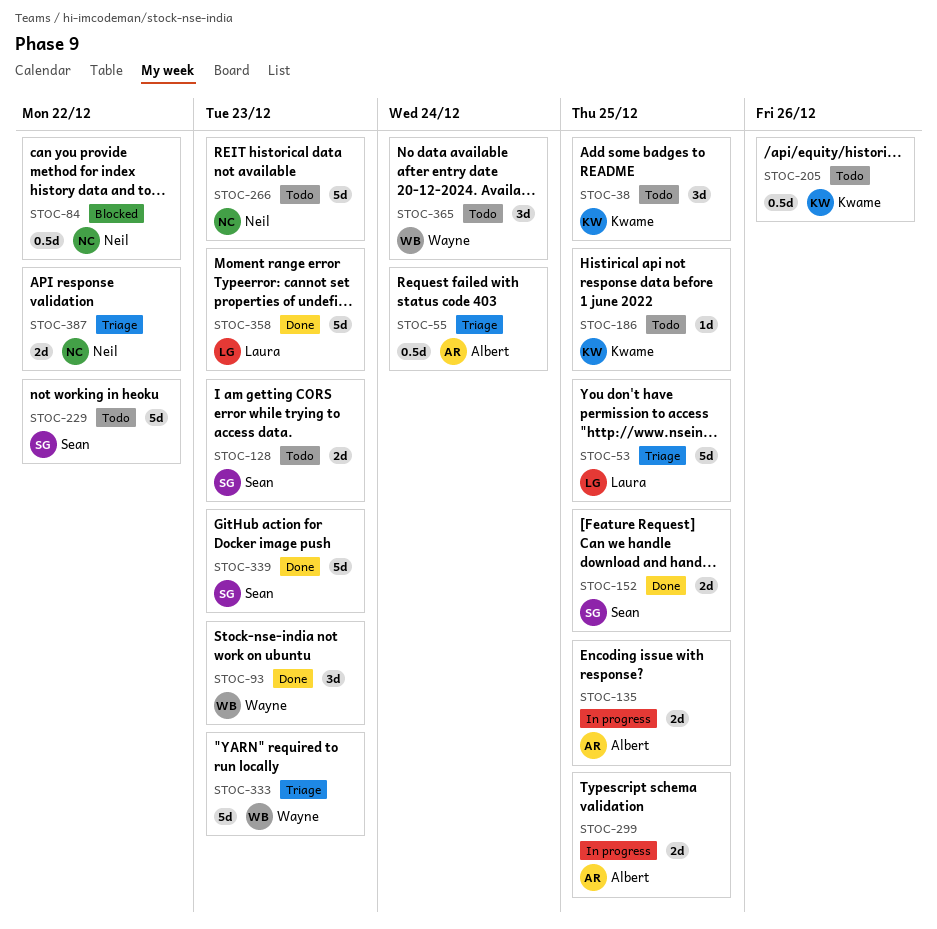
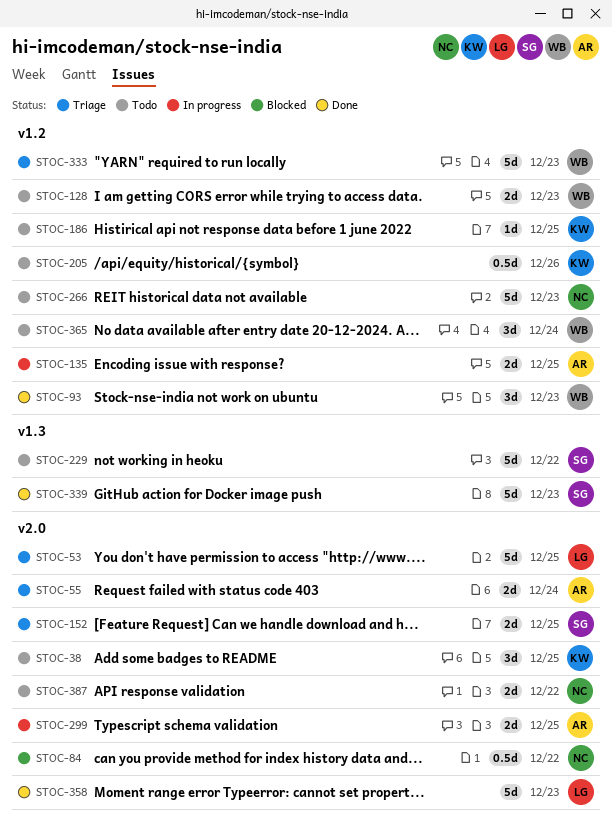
STOC-55, estimate: 0.5d -> 2d
STOC-128, owner: Sean -> Wayne
STOC-152, status: Done -> Triage
STOC-387, status: Triage -> Todo

